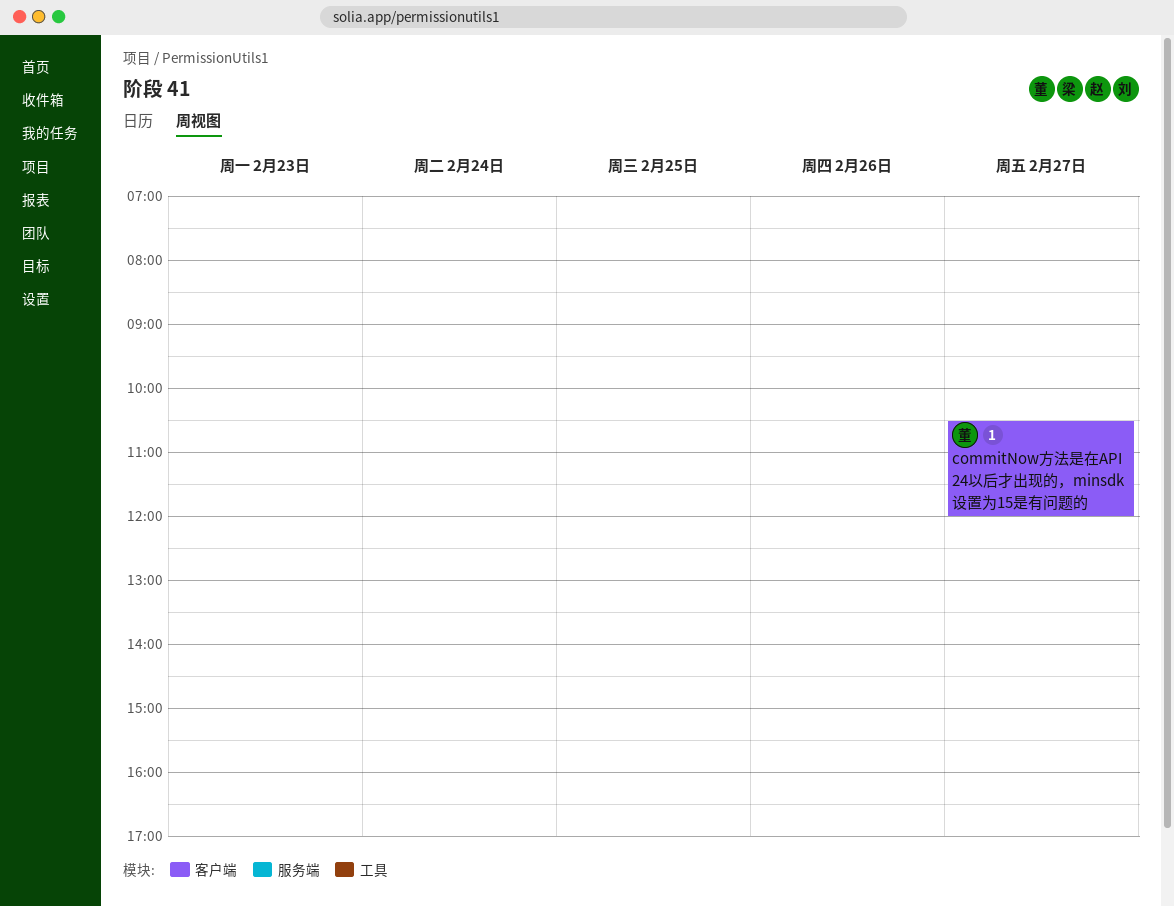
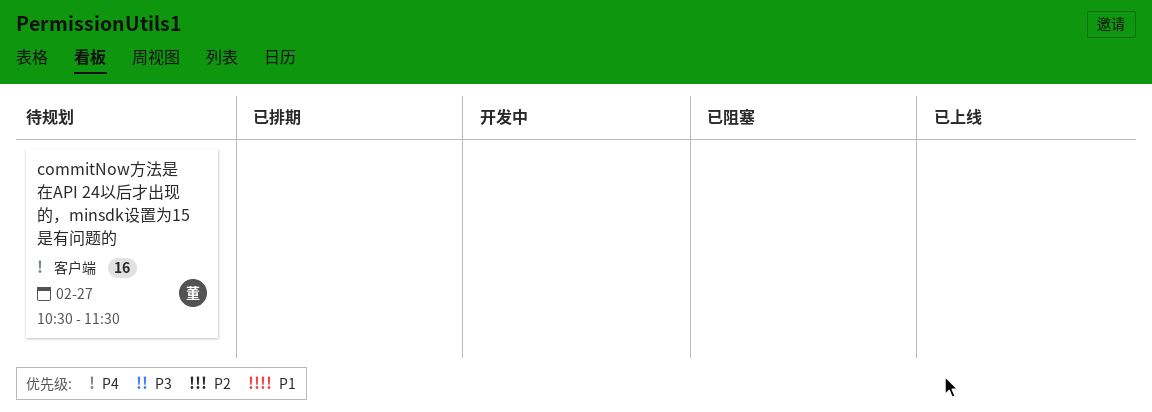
commitNow方法是在API 24以后才出现的，minsdk设置为15是有问题的, estimate: 1 -> 16
commitNow方法是在API 24以后才出现的，minsdk设置为15是有问题的, ends: 12:00 -> 11:30

